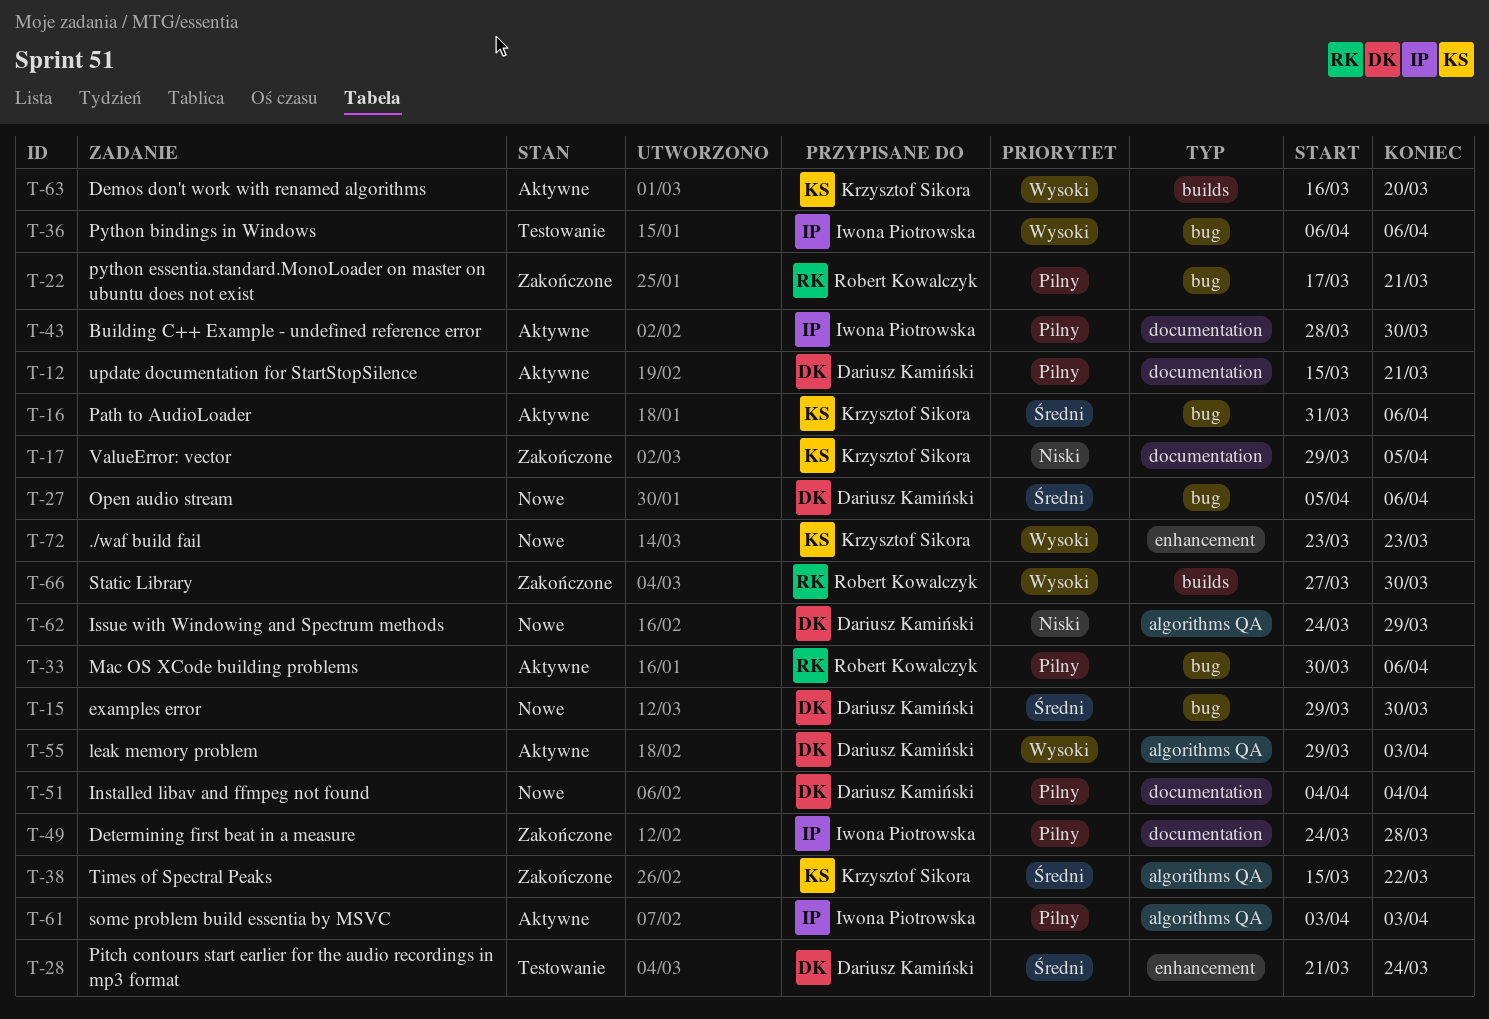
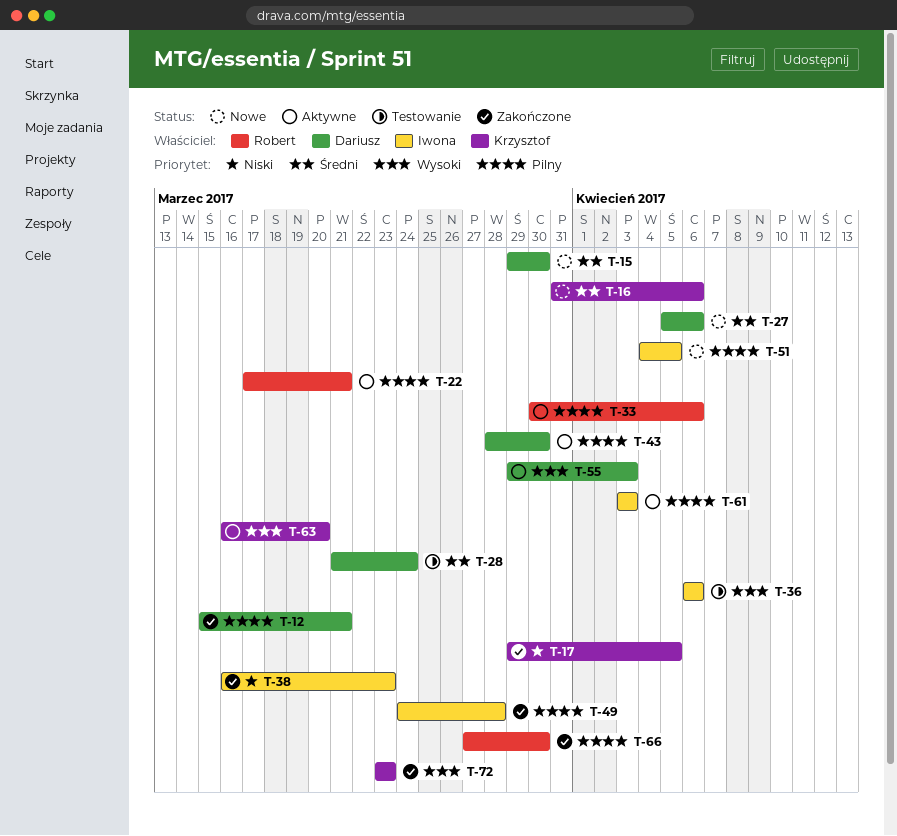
T-12, status: Aktywne -> Zakończone
T-16, status: Aktywne -> Nowe
T-22, status: Zakończone -> Aktywne
T-38, owner: Krzysztof Sikora -> Iwona Piotrowska
T-38, priority: Średni -> Niski
T-38, start: Mar 15 -> Mar 16
T-38, due: Mar 22 -> Mar 23
T-43, owner: Iwona Piotrowska -> Dariusz Kamiński
T-51, owner: Dariusz Kamiński -> Iwona Piotrowska
T-51, due: Apr 4 -> Apr 5
T-62: present -> none
T-66, priority: Wysoki -> Pilny
T-72, status: Nowe -> Zakończone

